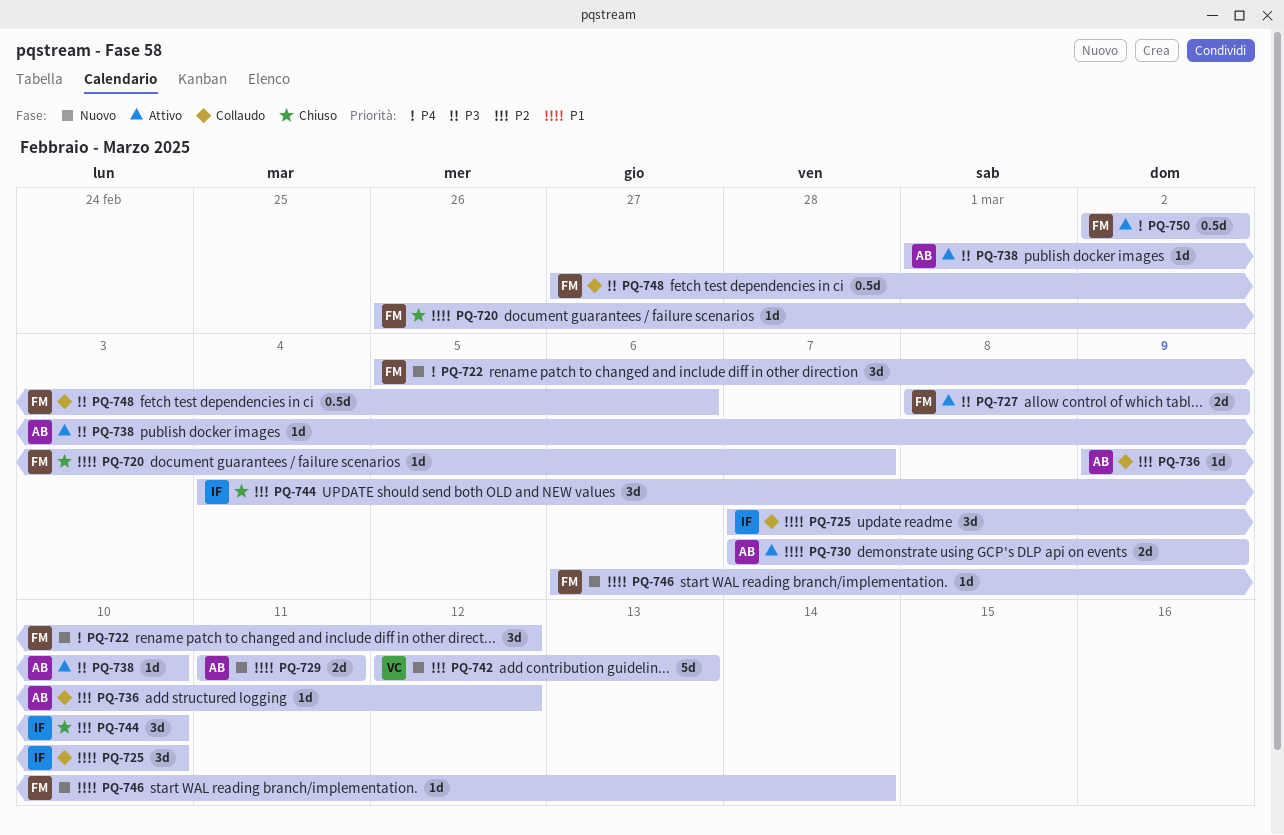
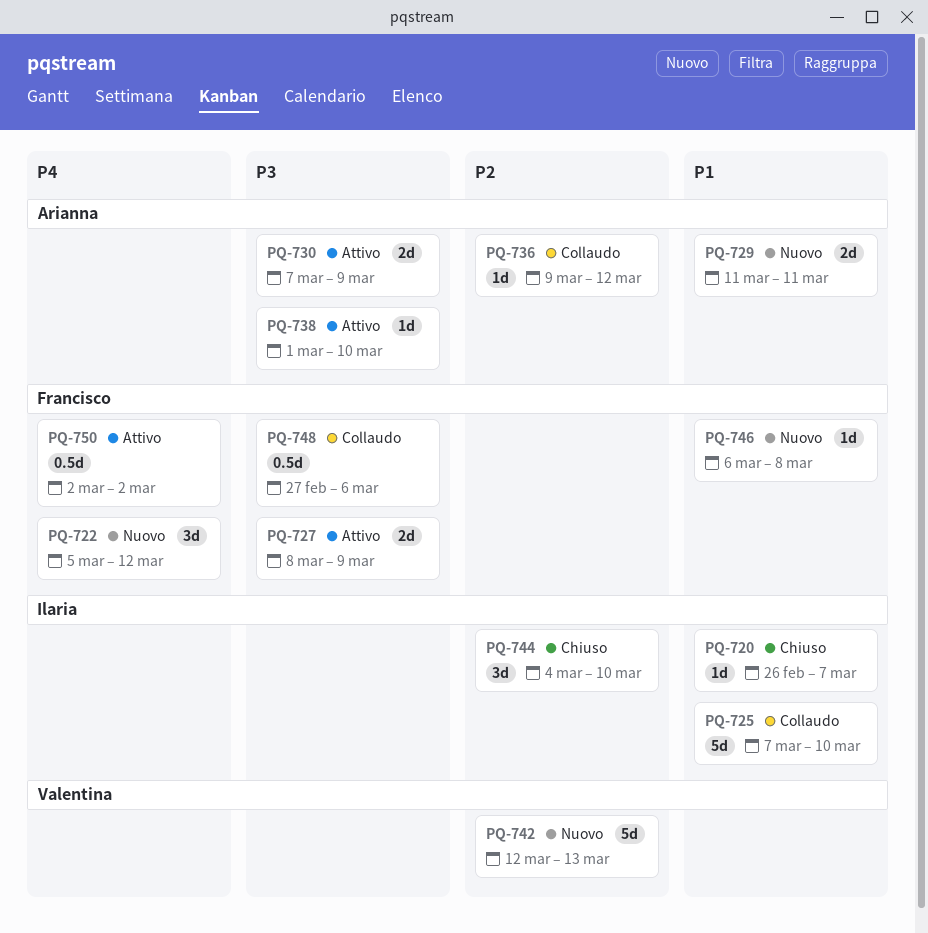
PQ-720, owner: Francisco -> Ilaria
PQ-725, estimate: 3d -> 5d
PQ-730, priority: P1 -> P3
PQ-746, due: Mar 14 -> Mar 8

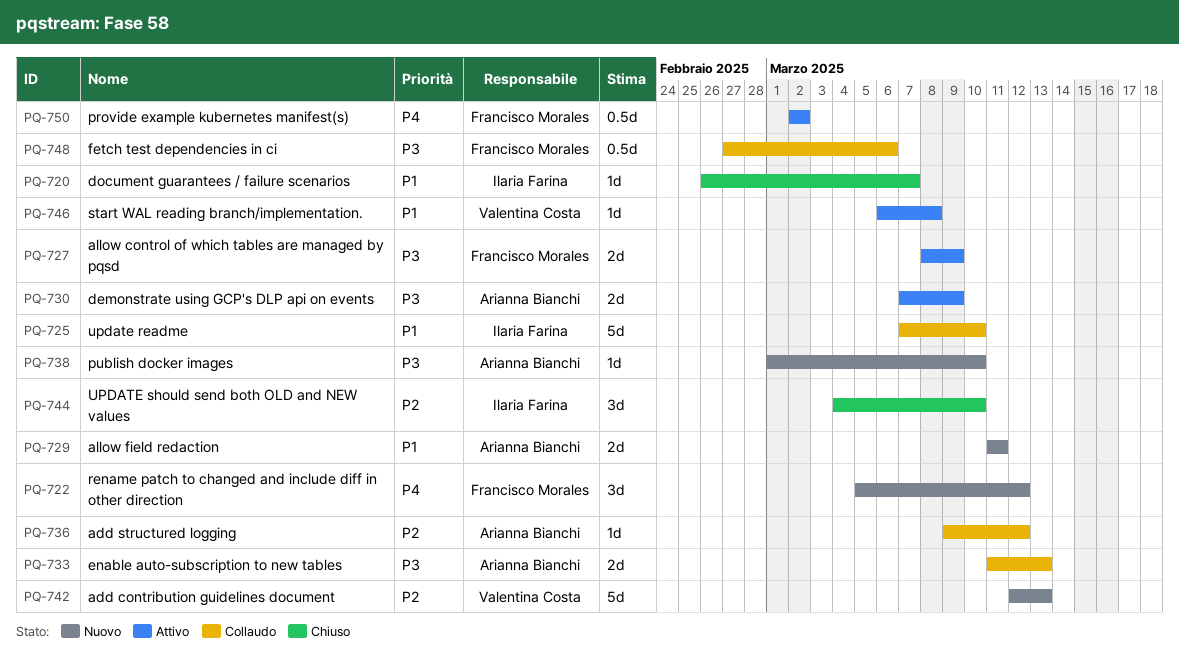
PQ-733: none -> present
PQ-738, status: Attivo -> Nuovo
PQ-746, status: Nuovo -> Attivo
PQ-746, owner: Francisco Morales -> Valentina Costa

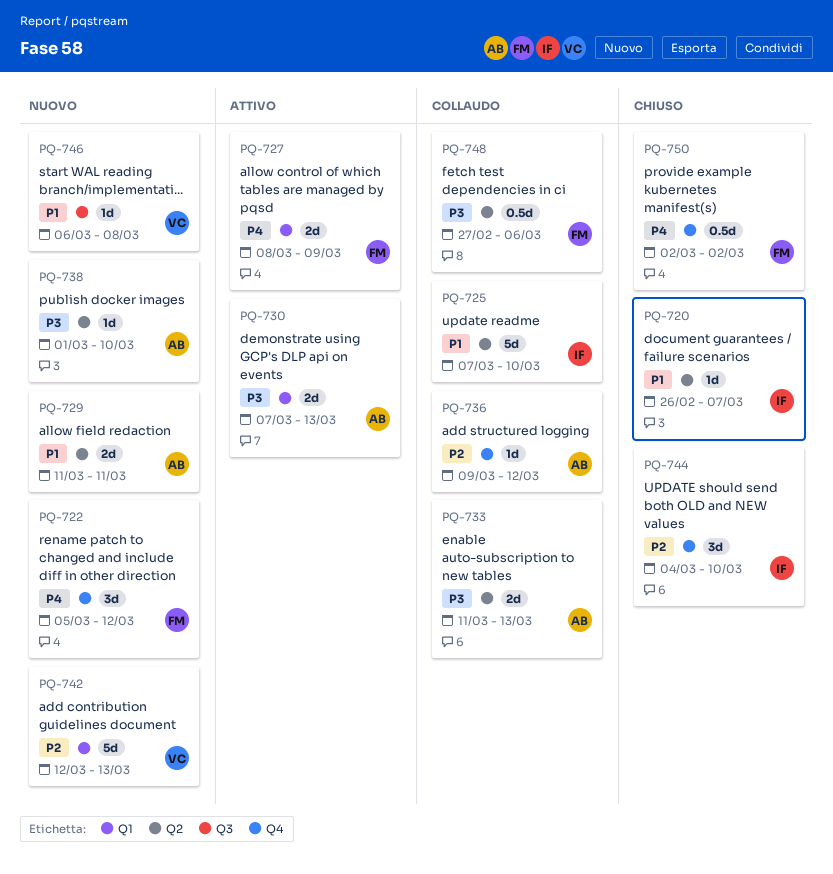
PQ-727, priority: P3 -> P4
PQ-730, due: Mar 9 -> Mar 13
PQ-746, status: Attivo -> Nuovo
PQ-750, status: Attivo -> Chiuso

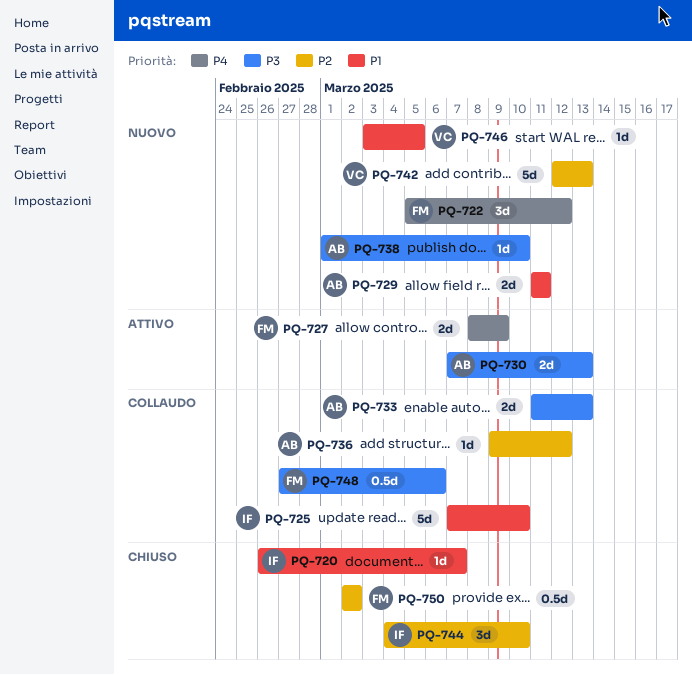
PQ-746, start: Mar 6 -> Mar 3
PQ-746, due: Mar 8 -> Mar 5
PQ-750, priority: P4 -> P2

